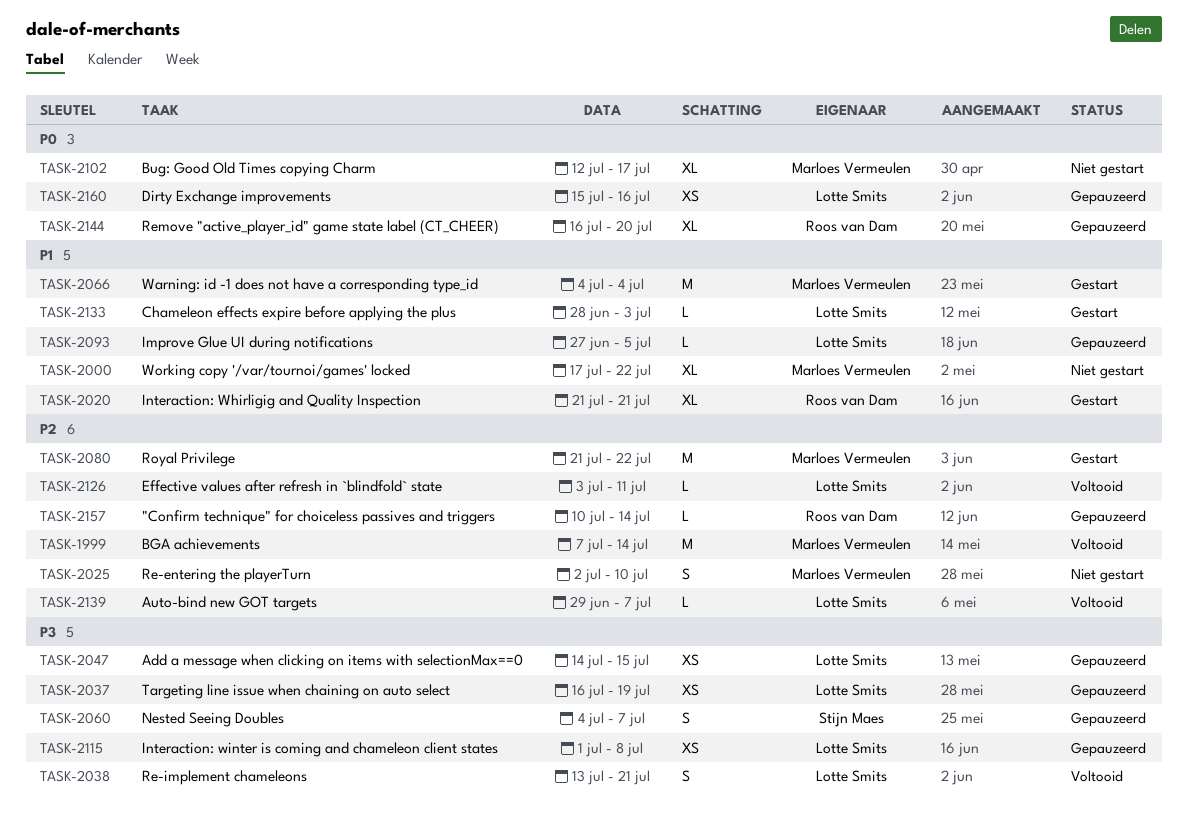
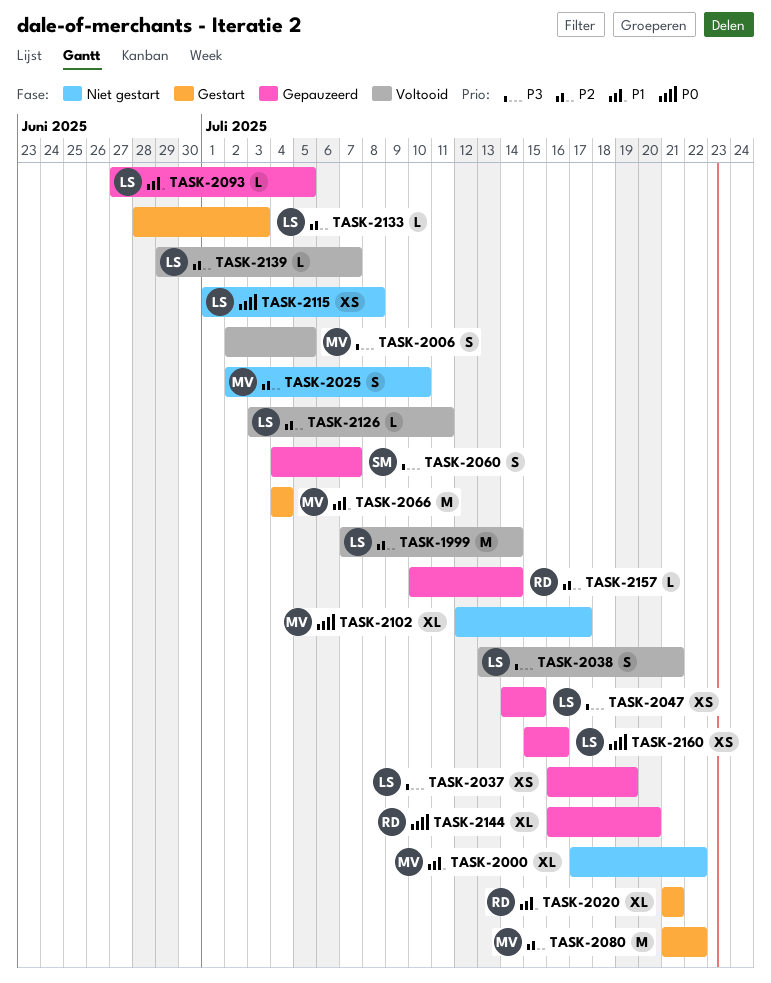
TASK-1999, owner: Marloes Vermeulen -> Lotte Smits
TASK-2006: none -> present
TASK-2115, status: Gepauzeerd -> Niet gestart
TASK-2115, priority: P3 -> P0
TASK-2133, priority: P1 -> P2

